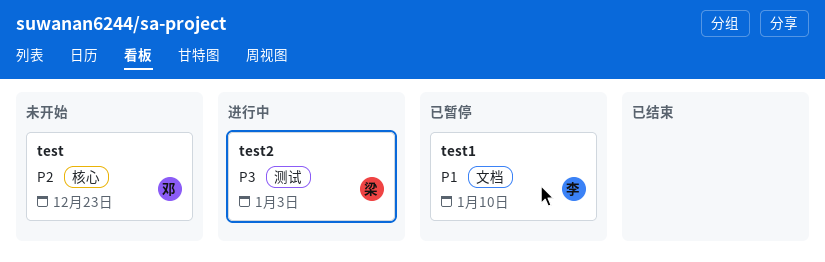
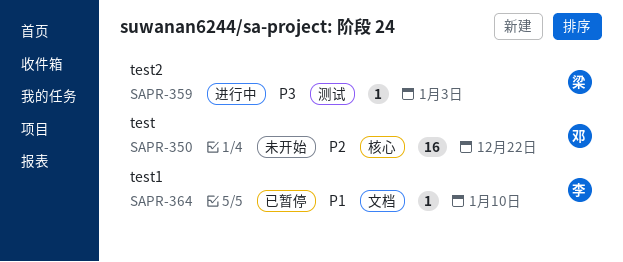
test, due: Dec 23 -> Dec 22

